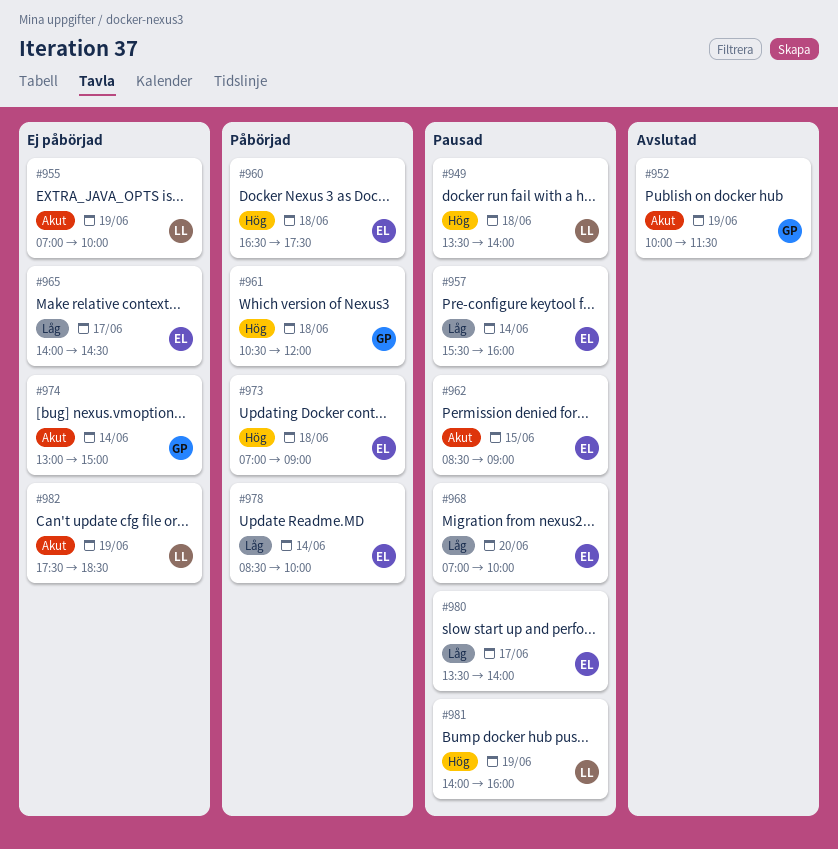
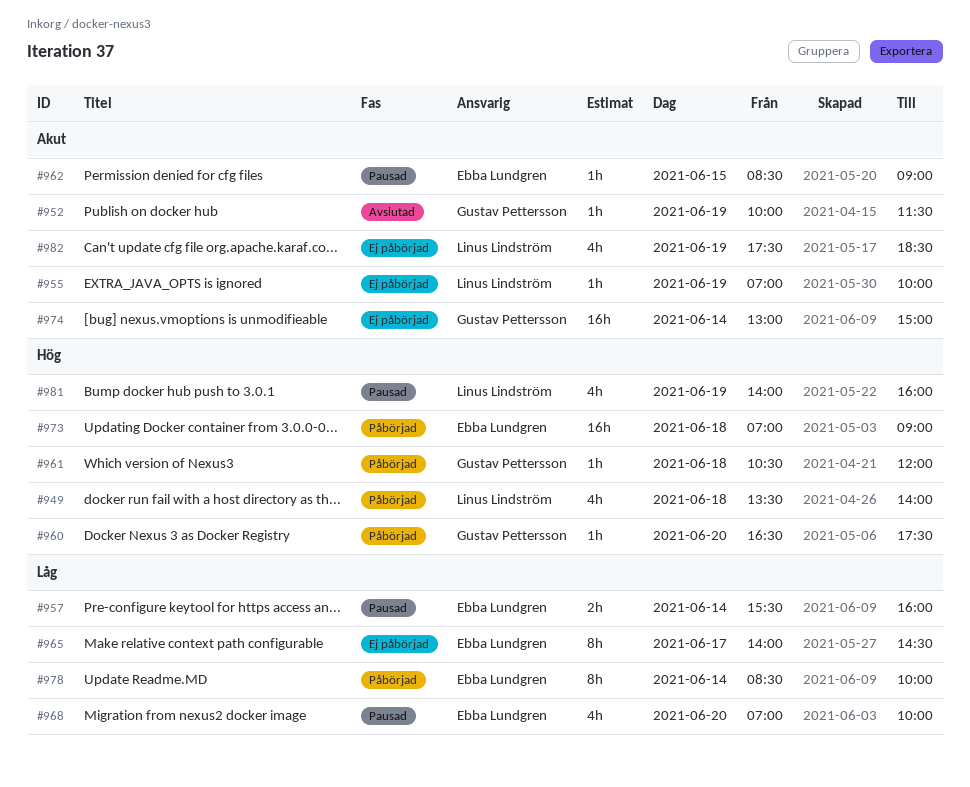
#949, status: Pausad -> Påbörjad
#960, owner: Ebba Lundgren -> Gustav Pettersson
#960, day: Jun 18 -> Jun 20
#980: present -> none

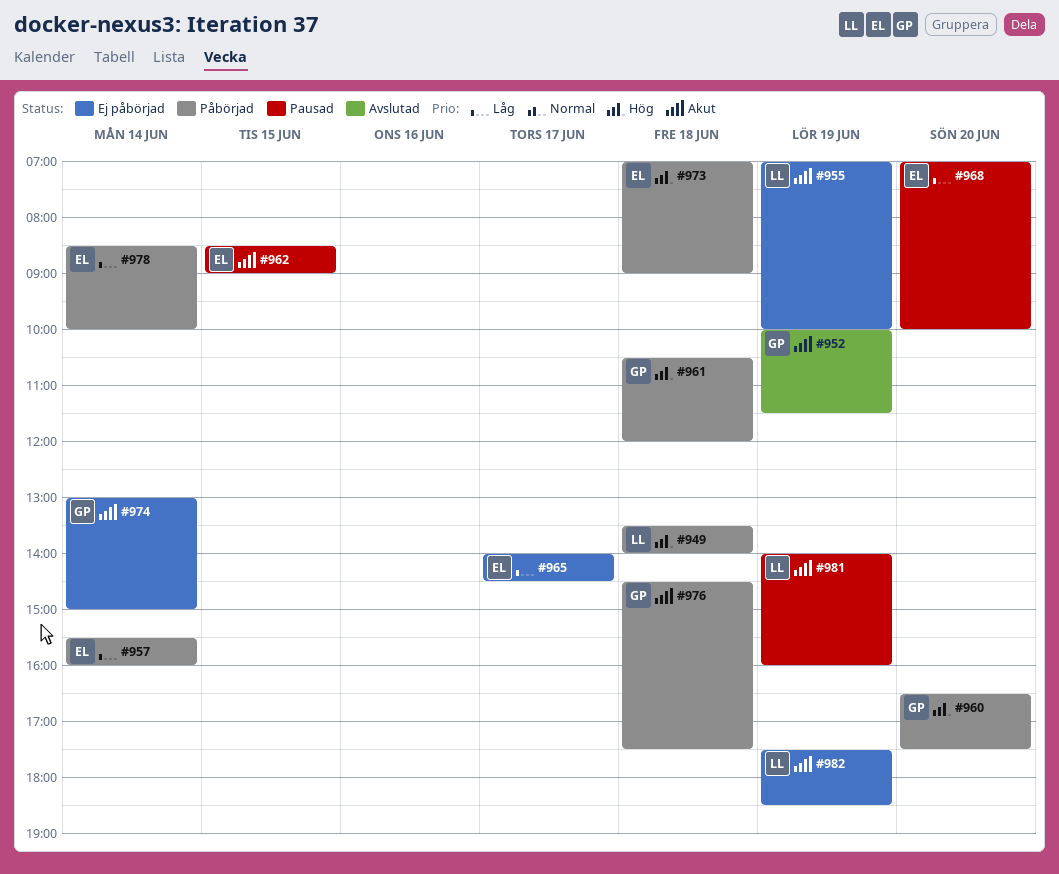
#957, status: Pausad -> Påbörjad
#976: none -> present
#981, priority: Hög -> Akut

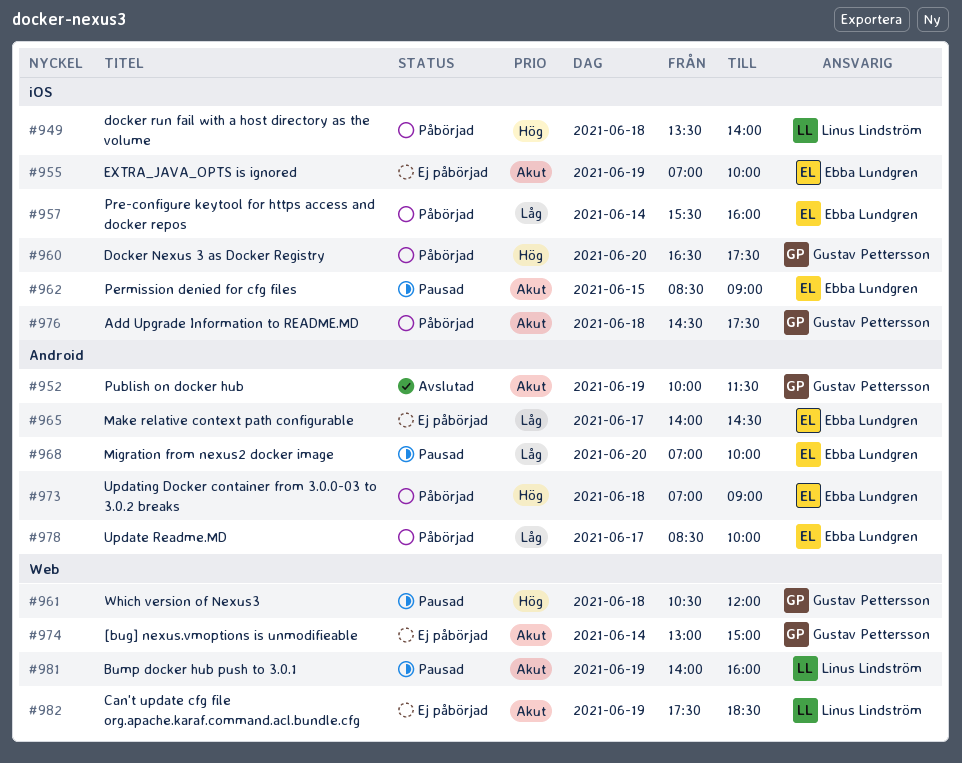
#955, owner: Linus Lindström -> Ebba Lundgren
#961, status: Påbörjad -> Pausad
#978, day: Jun 14 -> Jun 17

